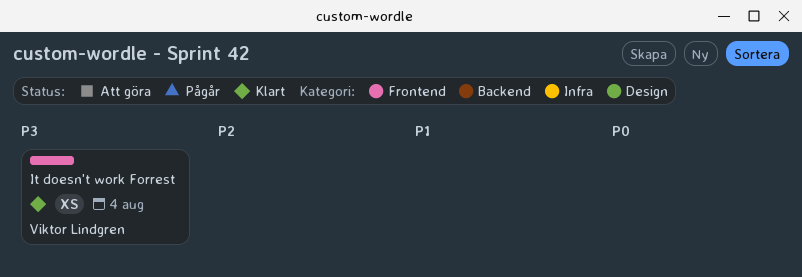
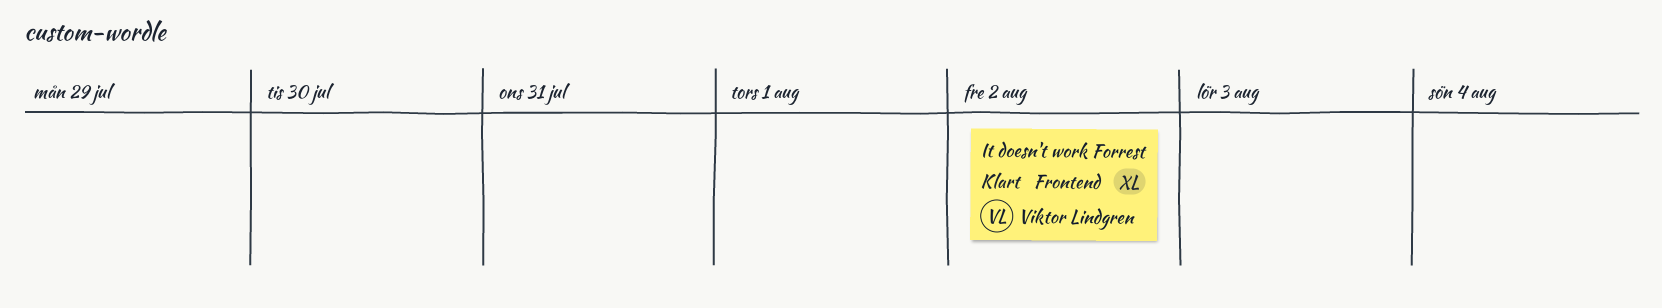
It doesn't work Forrest, estimate: XS -> XL
It doesn't work Forrest, due: Aug 4 -> Aug 2

